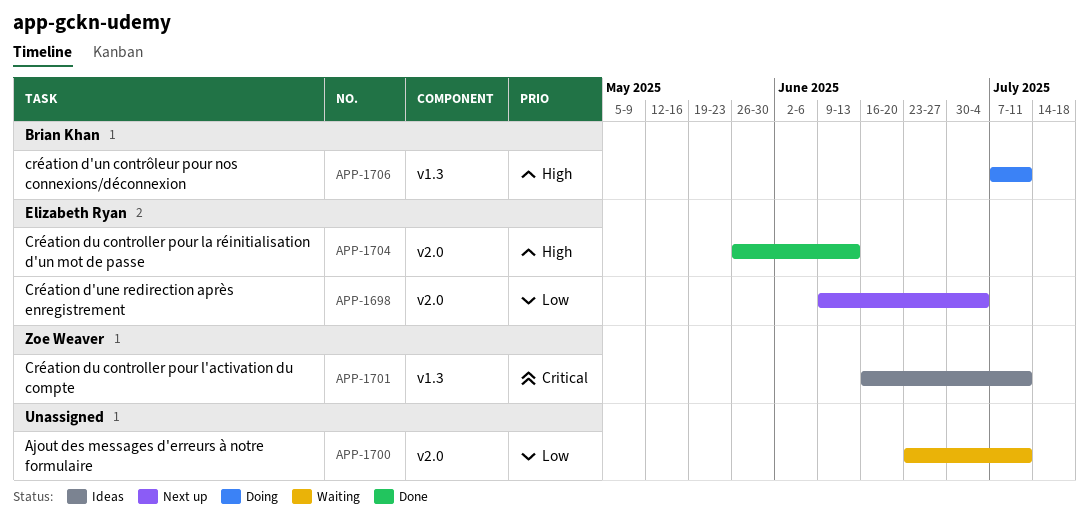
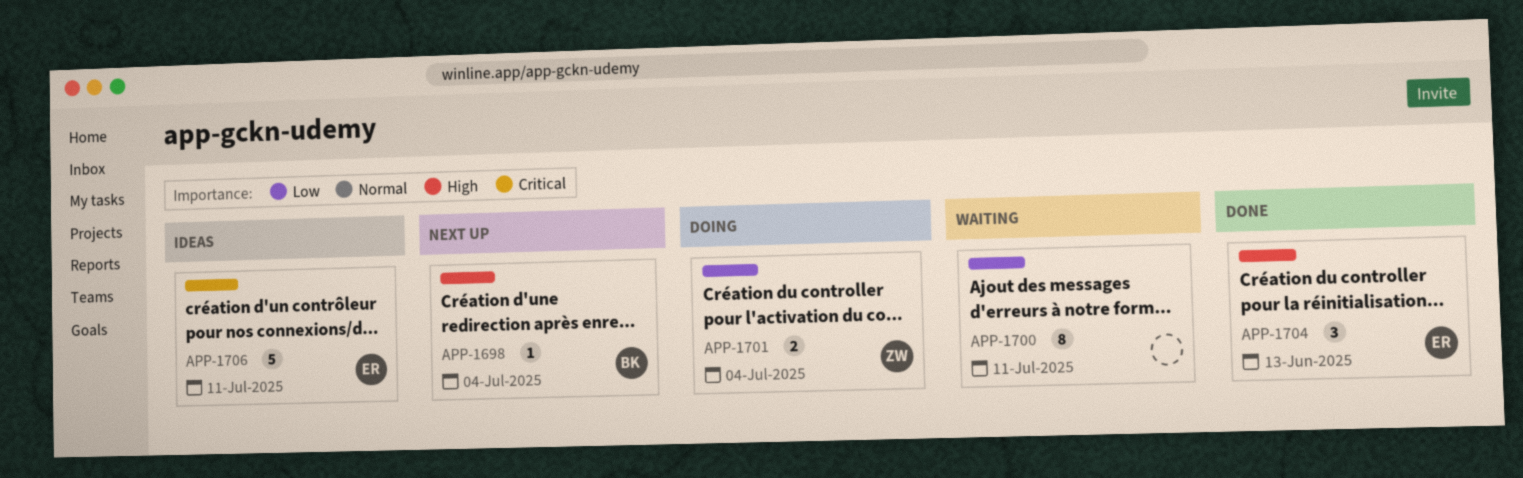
APP-1698, owner: Elizabeth Ryan -> Brian Khan
APP-1698, priority: Low -> High
APP-1701, status: Ideas -> Doing
APP-1701, priority: Critical -> Low
APP-1701, due: Jul 11 -> Jul 4
APP-1706, status: Doing -> Ideas
APP-1706, owner: Brian Khan -> Elizabeth Ryan
APP-1706, priority: High -> Critical

